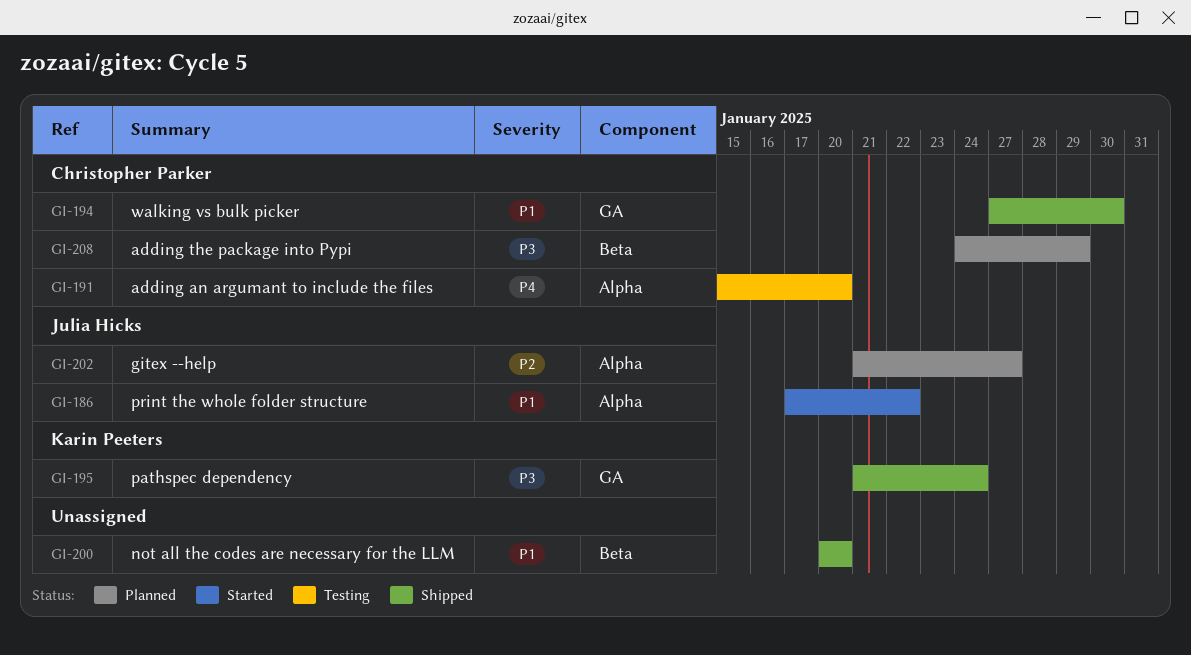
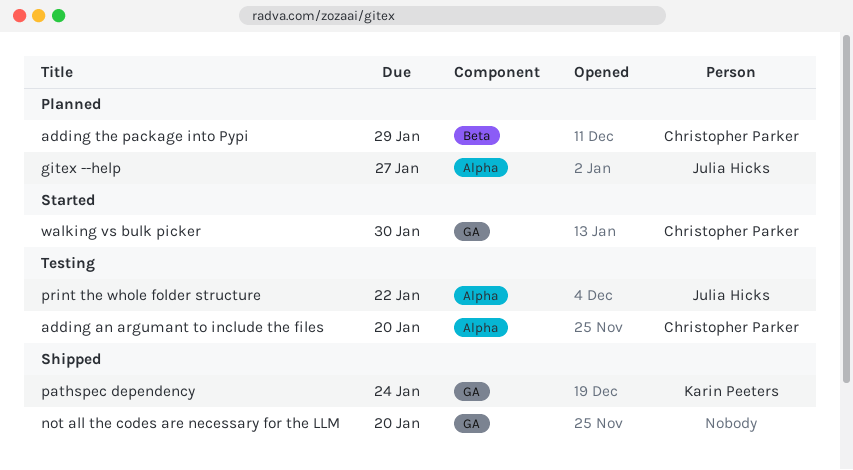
not all the codes are necessary for the LLM, label: Beta -> GA
print the whole folder structure, status: Started -> Testing
walking vs bulk picker, status: Shipped -> Started

